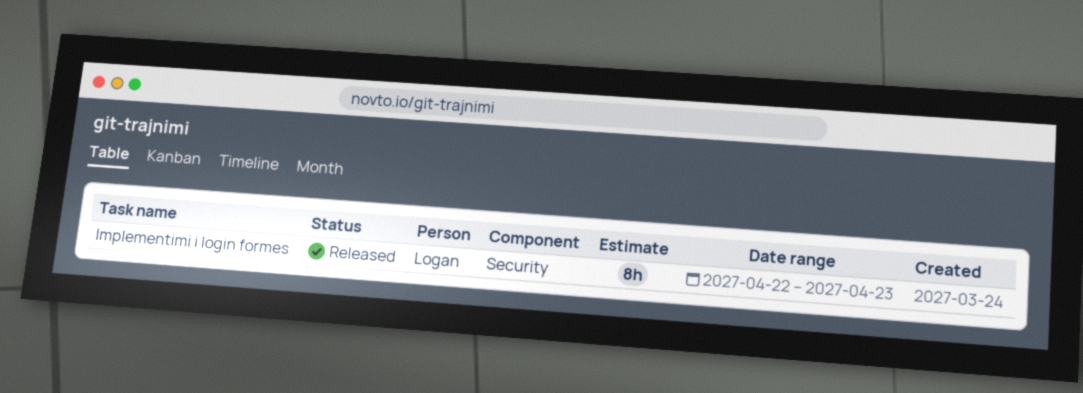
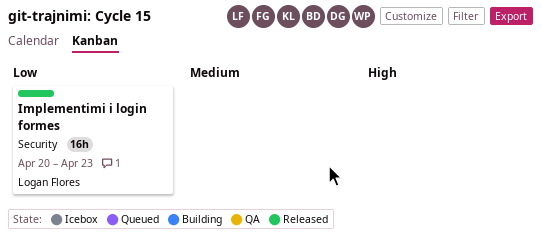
Implementimi i login formes, estimate: 8h -> 16h
Implementimi i login formes, start: Apr 22 -> Apr 20

